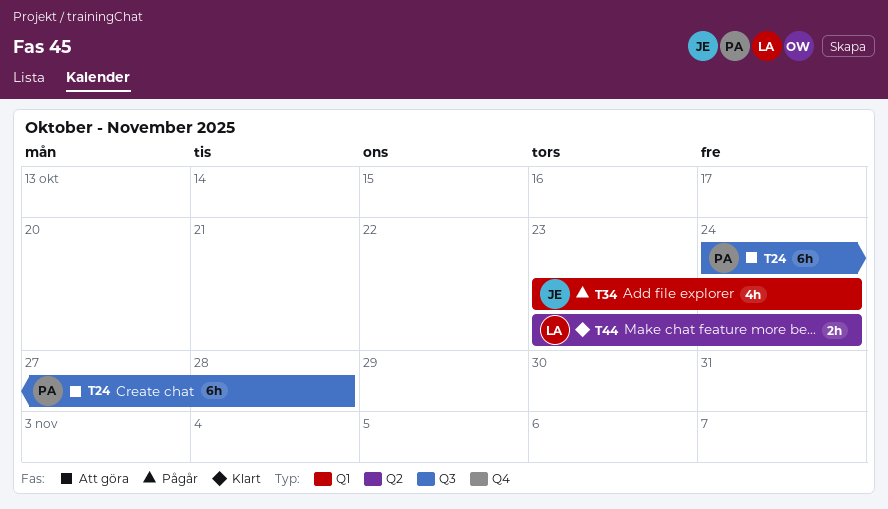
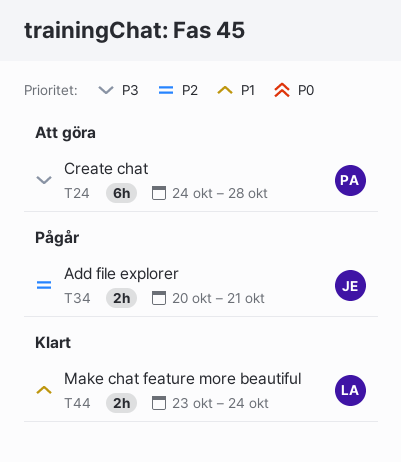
T34, estimate: 4h -> 2h
T34, start: Oct 23 -> Oct 20
T34, due: Oct 24 -> Oct 21

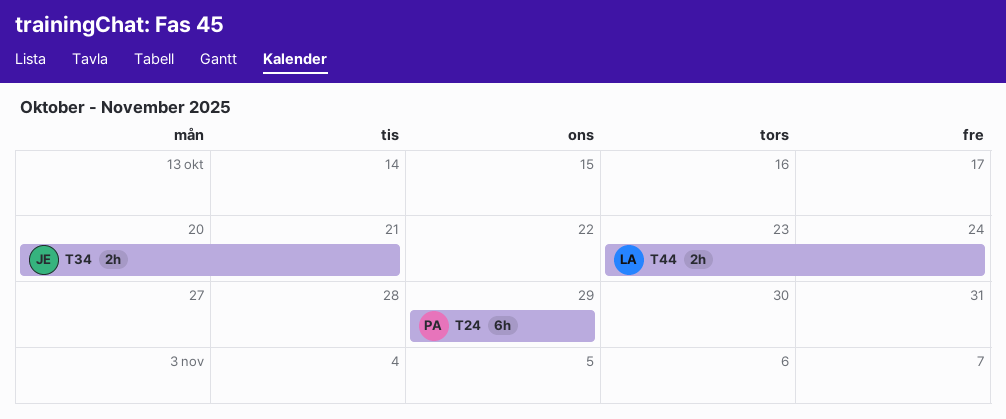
T24, start: Oct 24 -> Oct 29
T24, due: Oct 28 -> Oct 29

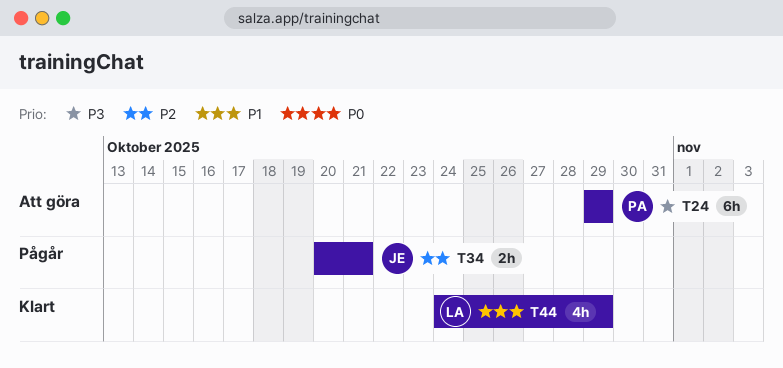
T44, estimate: 2h -> 4h
T44, start: Oct 23 -> Oct 24
T44, due: Oct 24 -> Oct 29

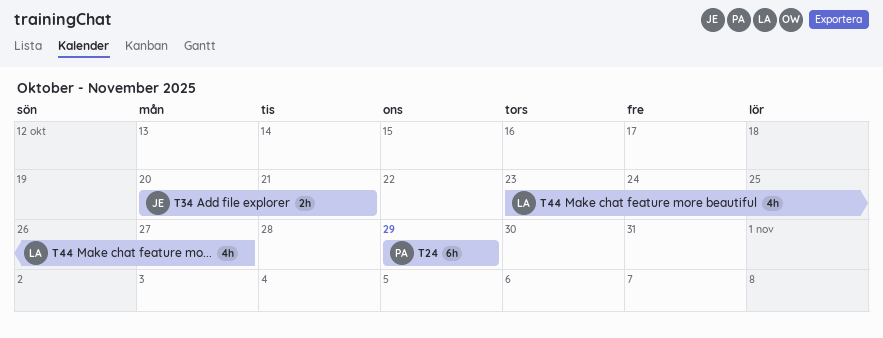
T44, start: Oct 24 -> Oct 23
T44, due: Oct 29 -> Oct 27

